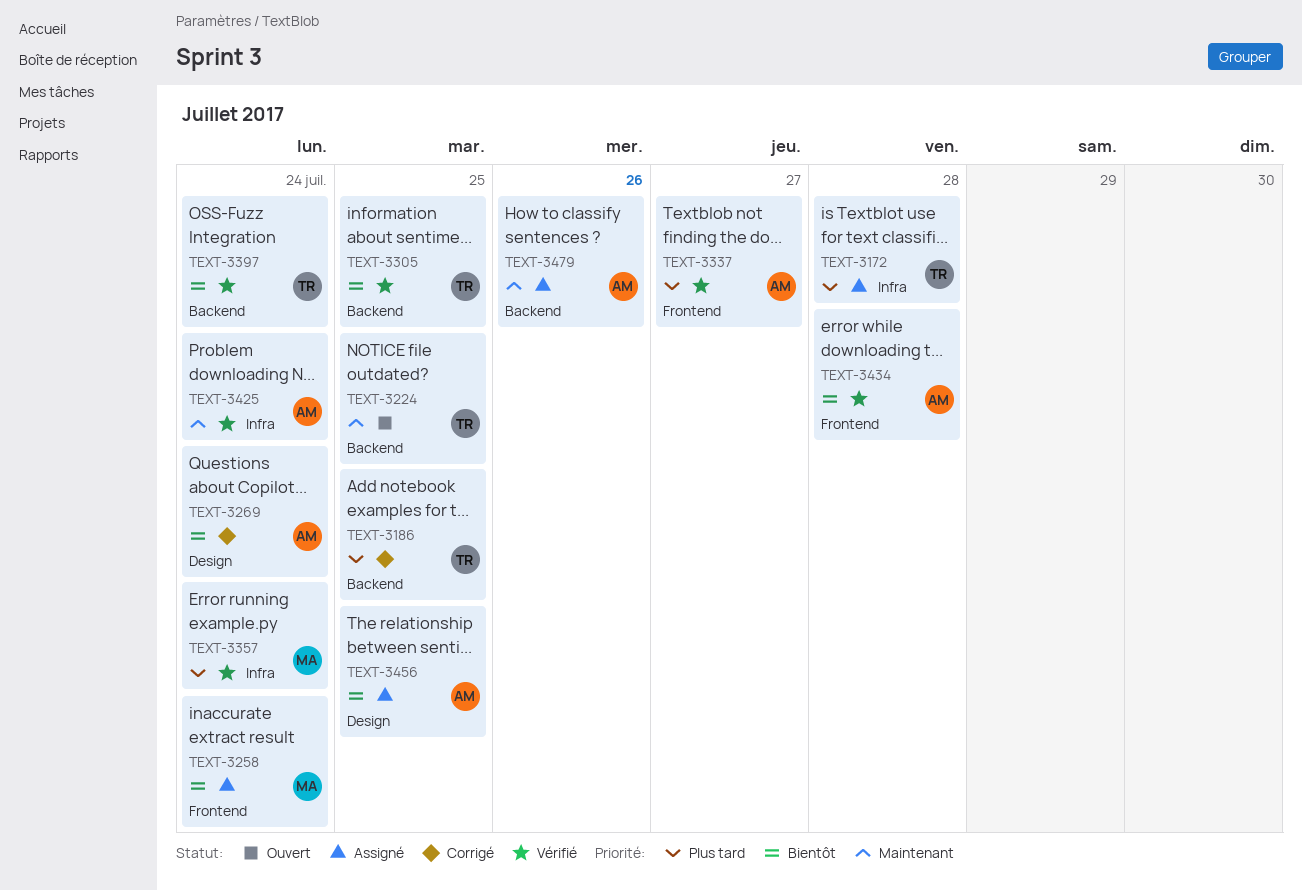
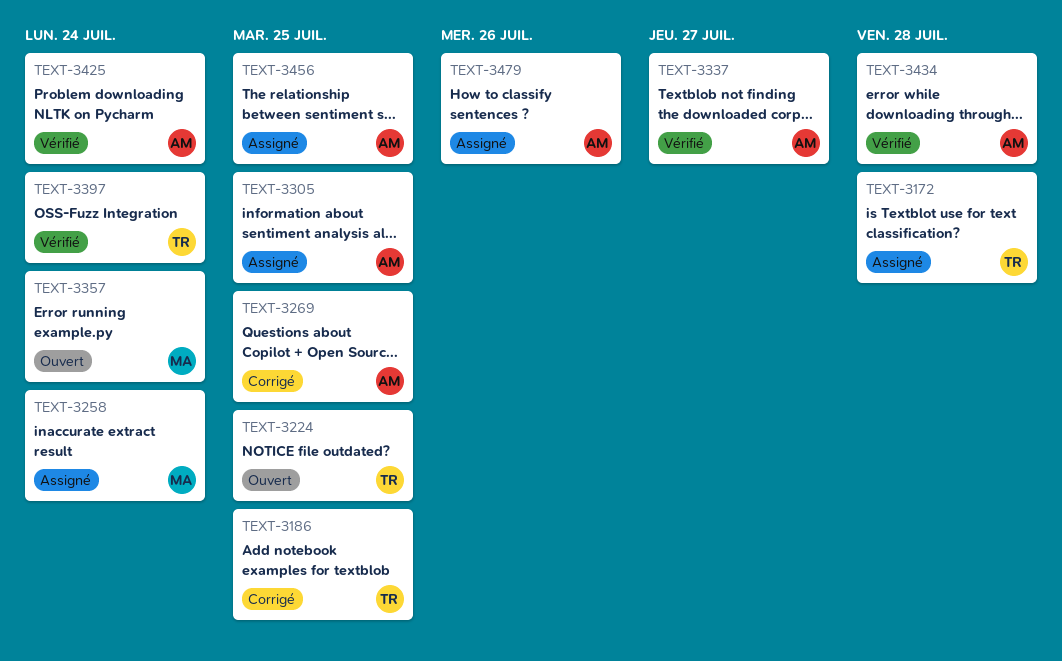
TEXT-3269, due: Jul 24 -> Jul 25
TEXT-3305, status: Vérifié -> Assigné
TEXT-3305, owner: TR -> AM
TEXT-3357, status: Vérifié -> Ouvert

